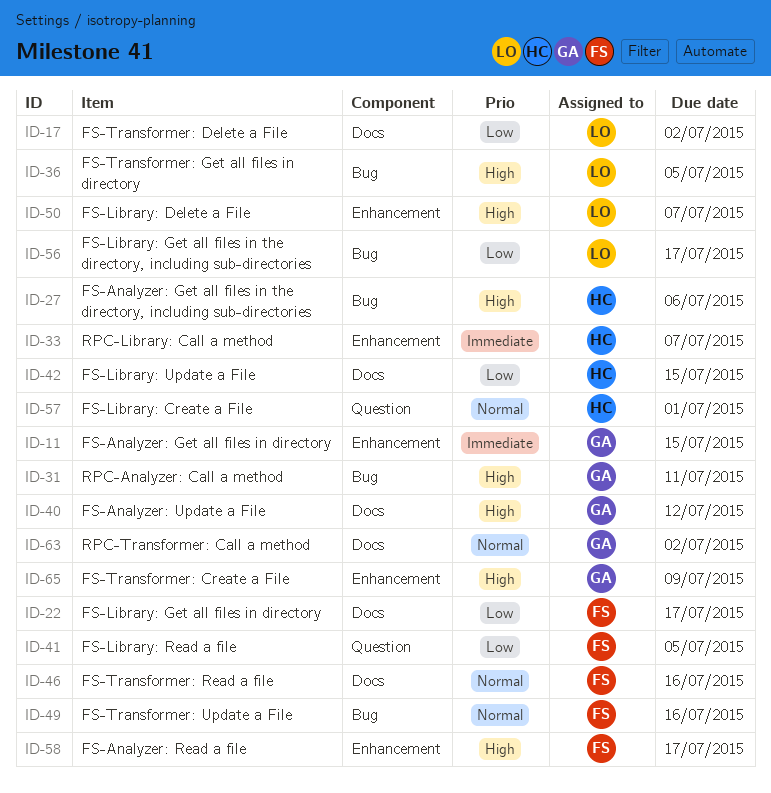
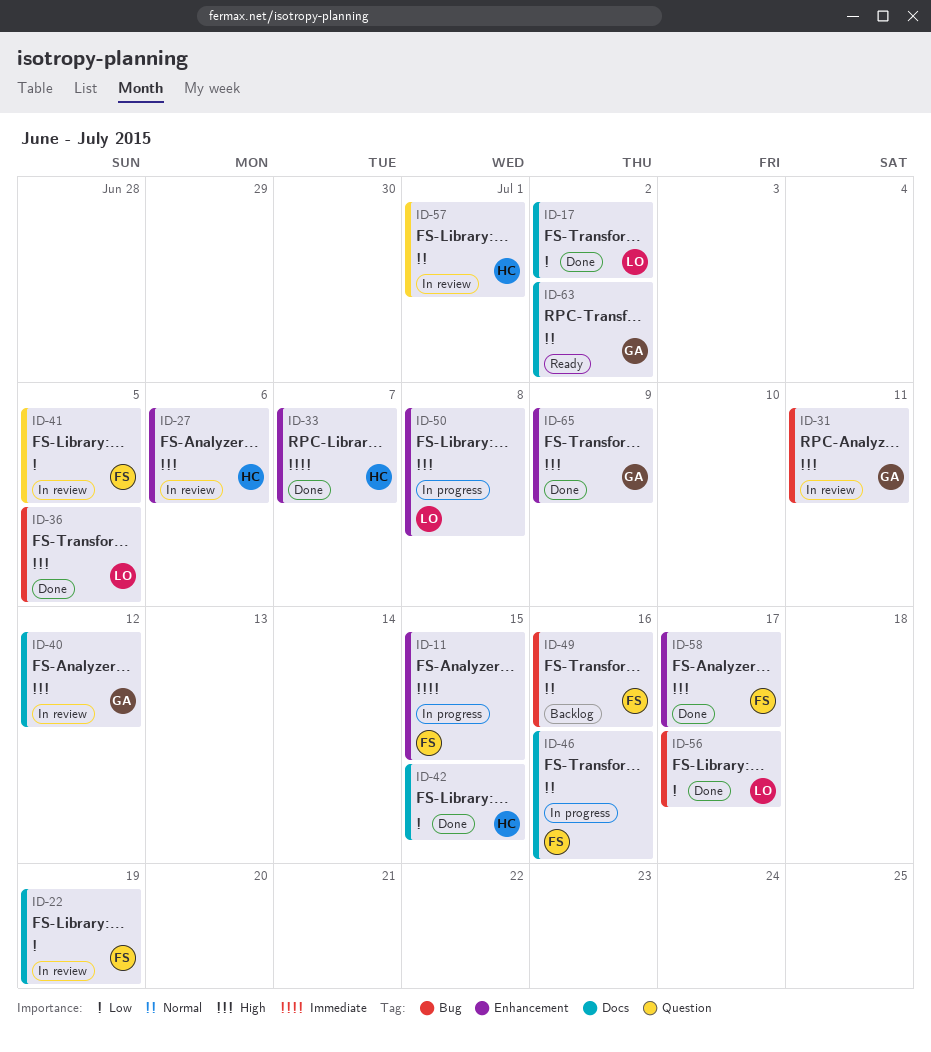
ID-11, owner: GA -> FS
ID-22, due: Jul 17 -> Jul 19
ID-27, label: Bug -> Enhancement
ID-50, due: Jul 7 -> Jul 8

